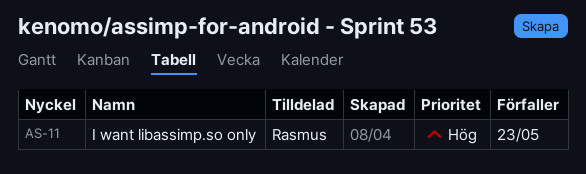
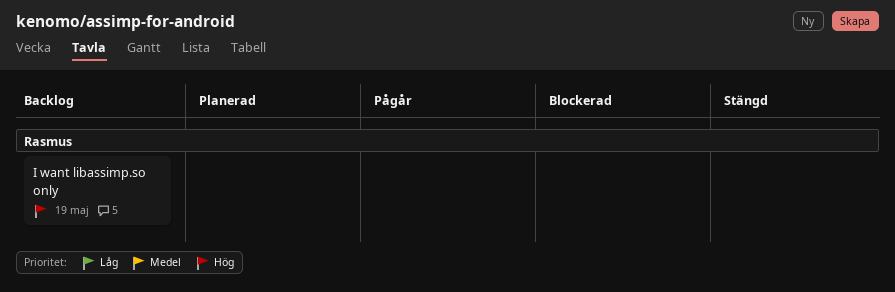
I want libassimp.so only, due: May 23 -> May 19

